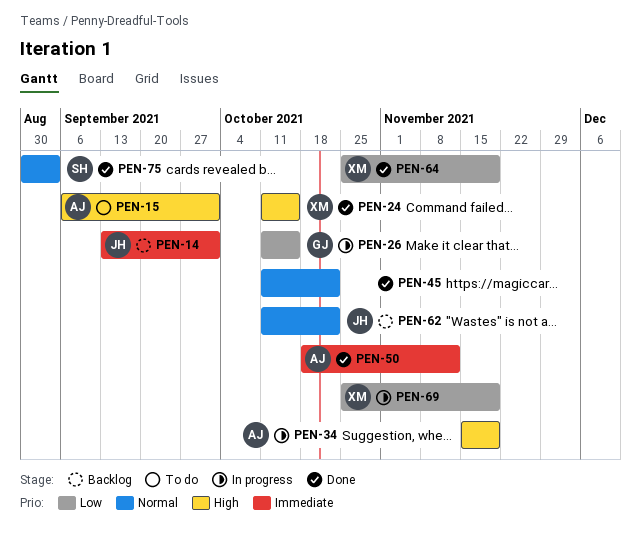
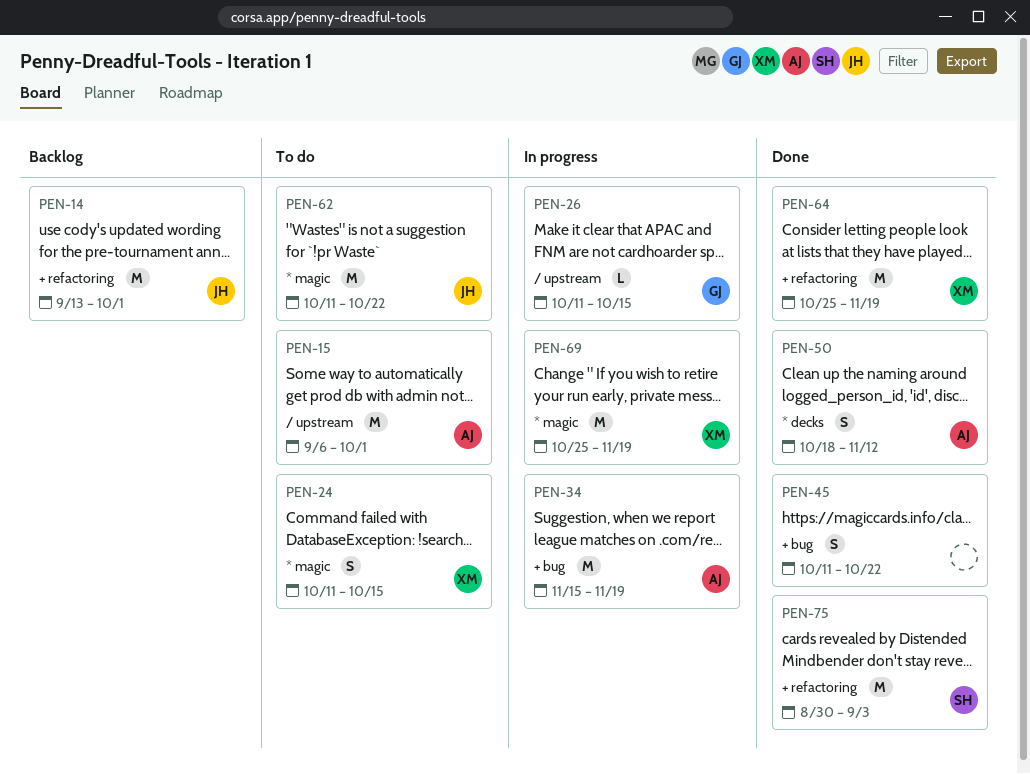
PEN-24, status: Done -> To do
PEN-62, status: Backlog -> To do

